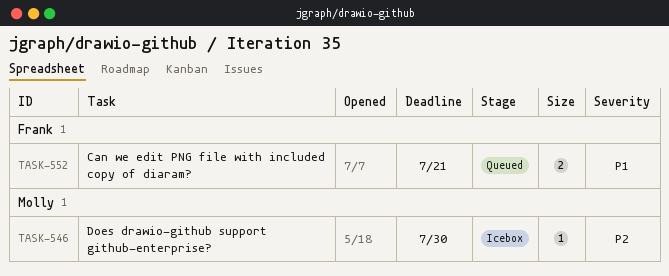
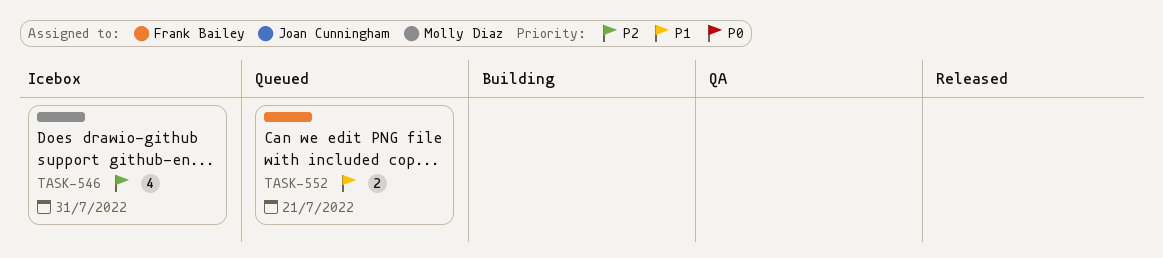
TASK-546, estimate: 1 -> 4
TASK-546, due: Jul 30 -> Jul 31

